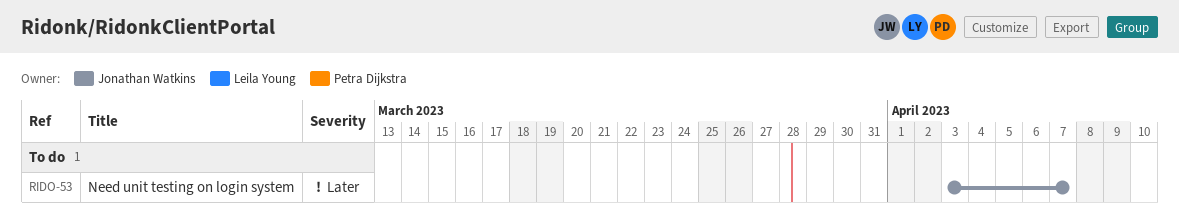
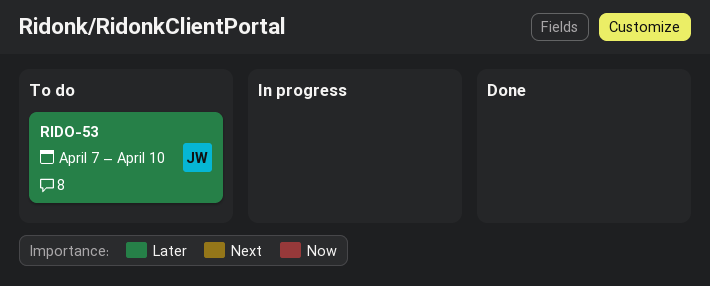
RIDO-53, start: Apr 3 -> Apr 7
RIDO-53, due: Apr 7 -> Apr 10

